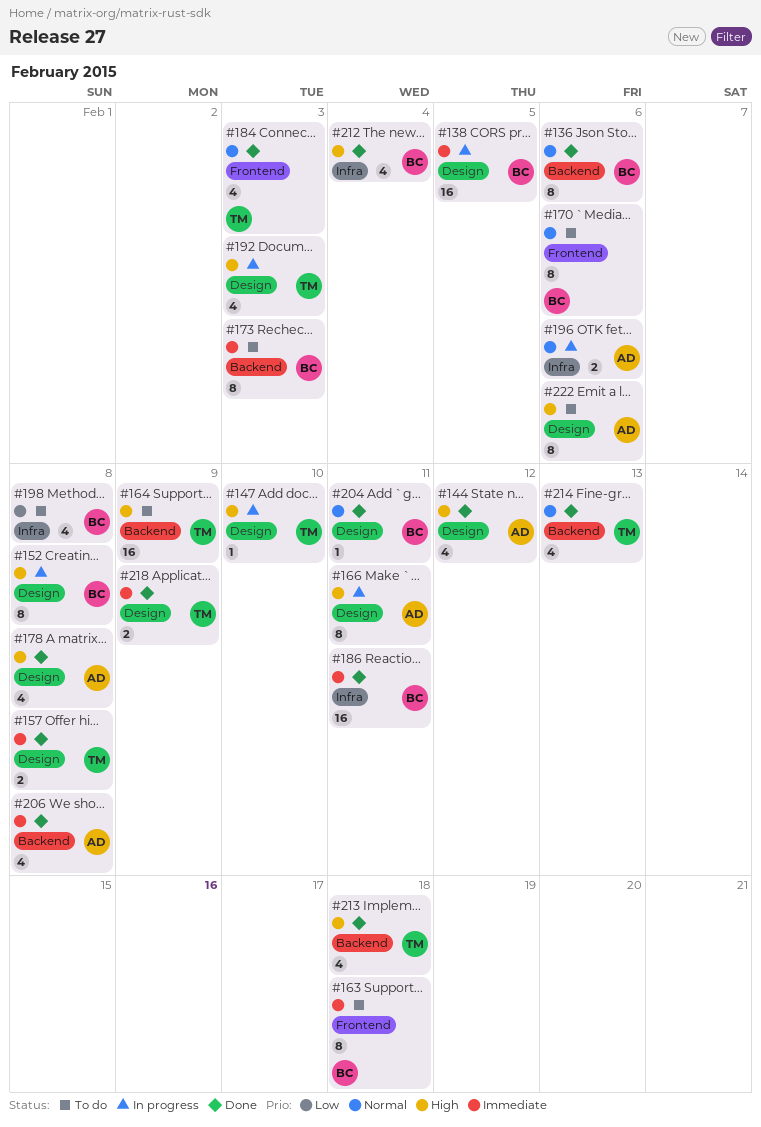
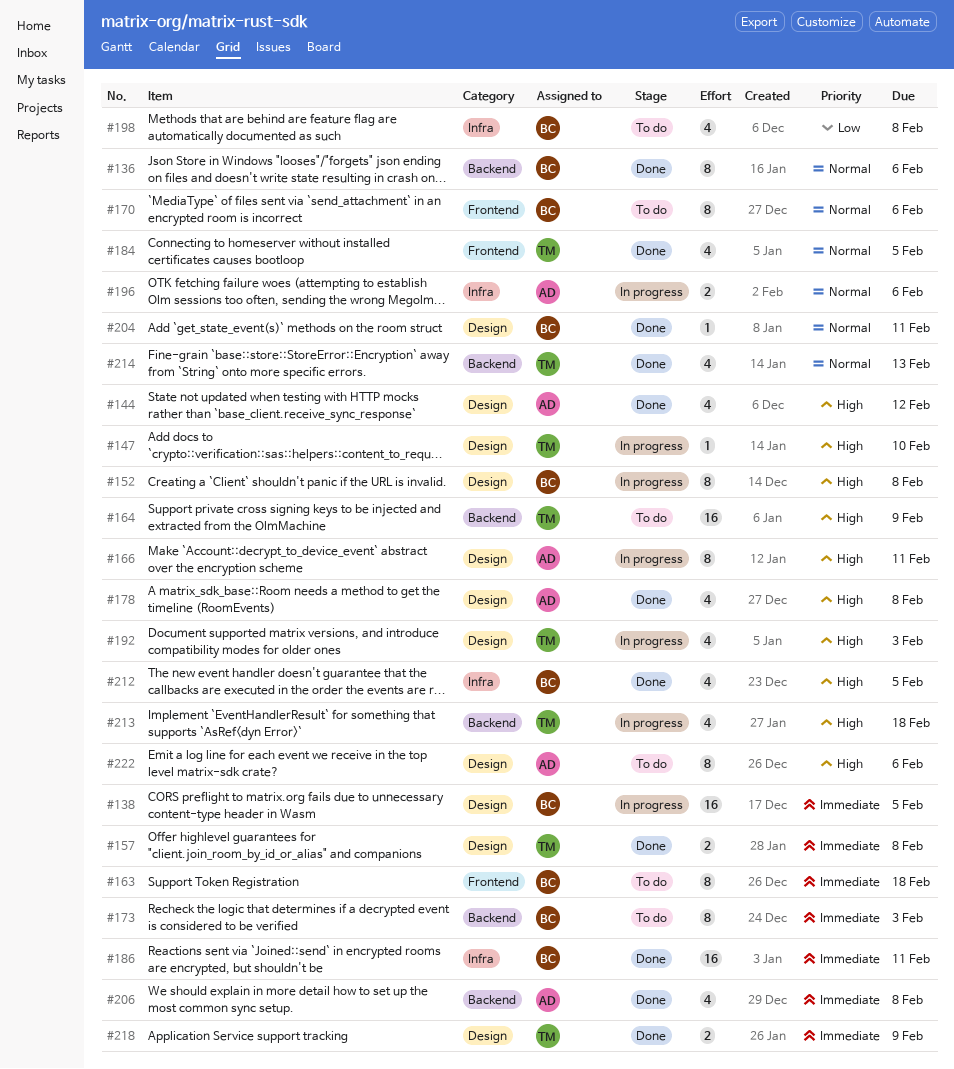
#184, due: Feb 3 -> Feb 5
#212, due: Feb 4 -> Feb 5
#213, status: Done -> In progress

